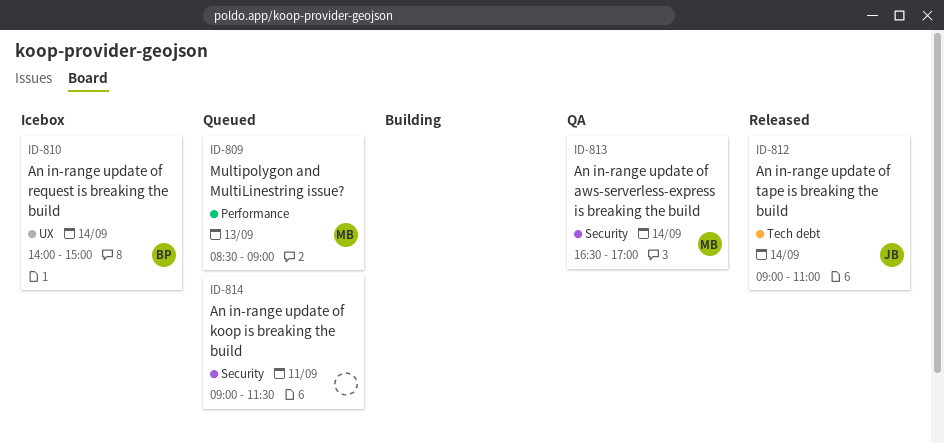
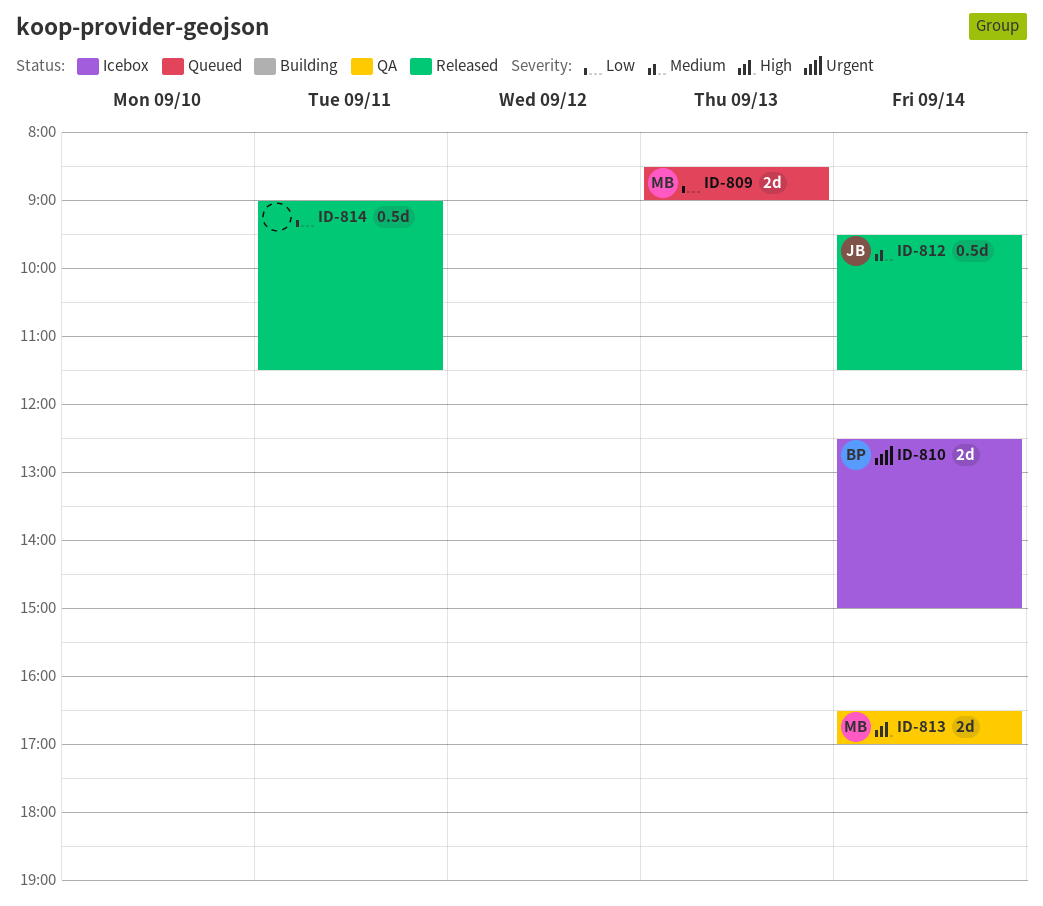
ID-810, begins: 14:00 -> 12:30
ID-812, begins: 09:00 -> 09:30
ID-812, ends: 11:00 -> 11:30
ID-814, status: Queued -> Released

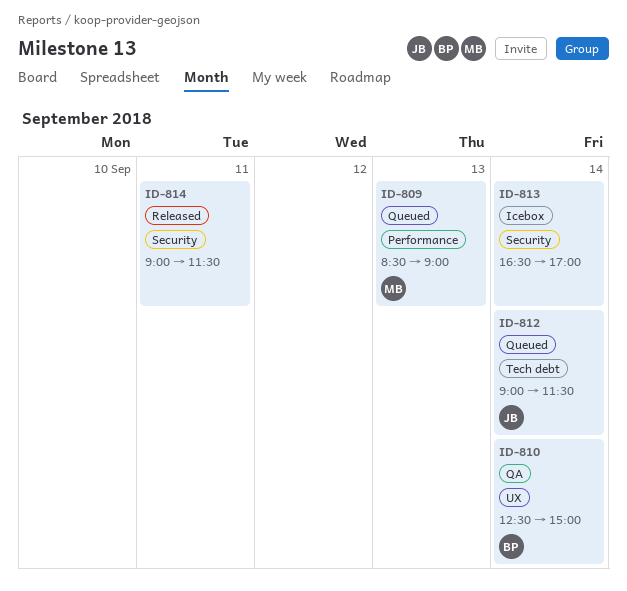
ID-810, status: Icebox -> QA
ID-812, status: Released -> Queued
ID-812, begins: 09:30 -> 09:00
ID-813, status: QA -> Icebox
ID-813, owner: MB -> none

